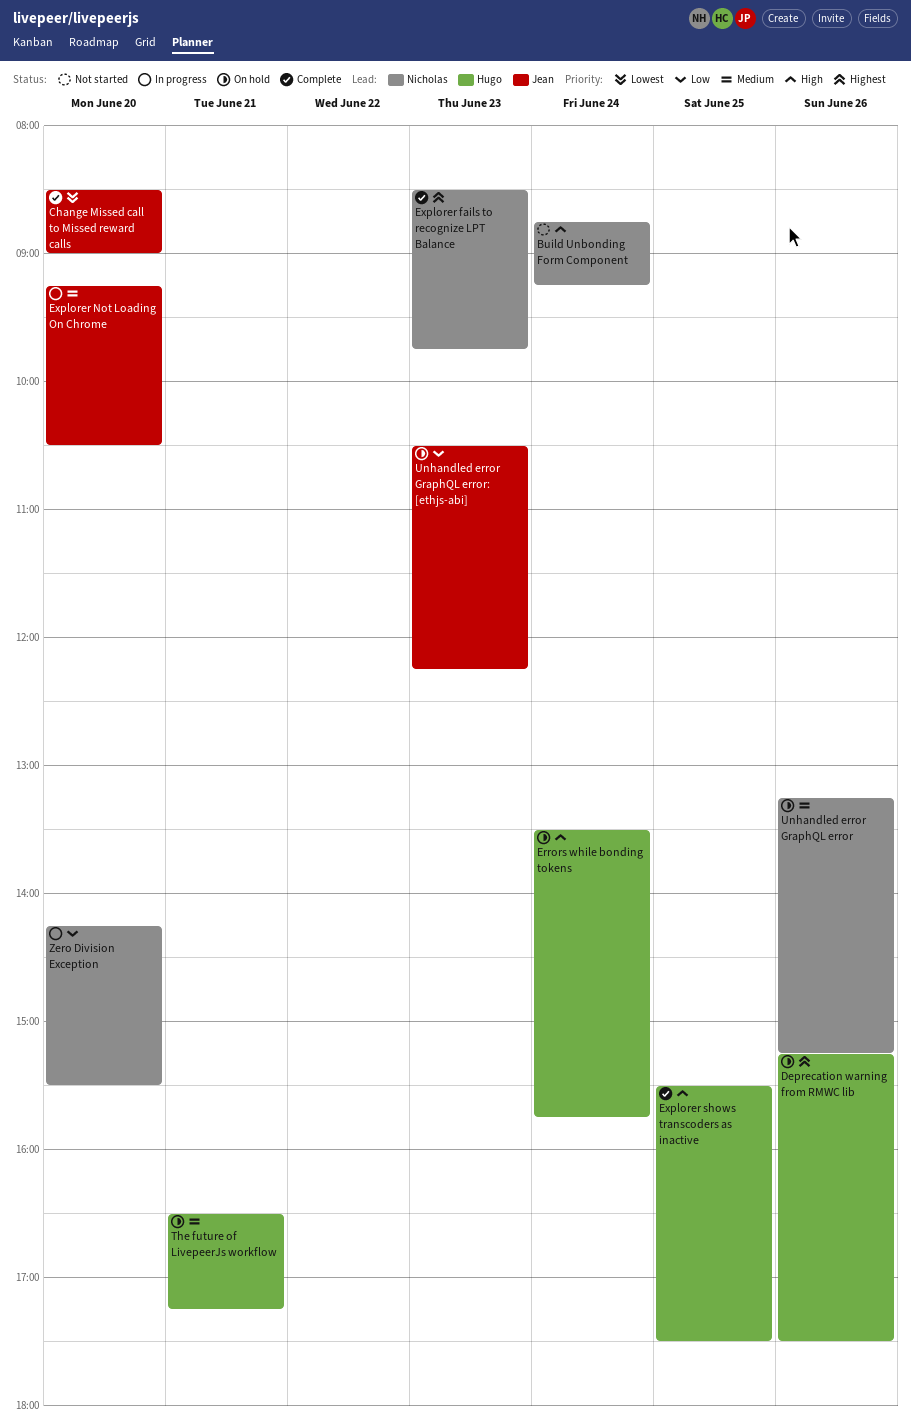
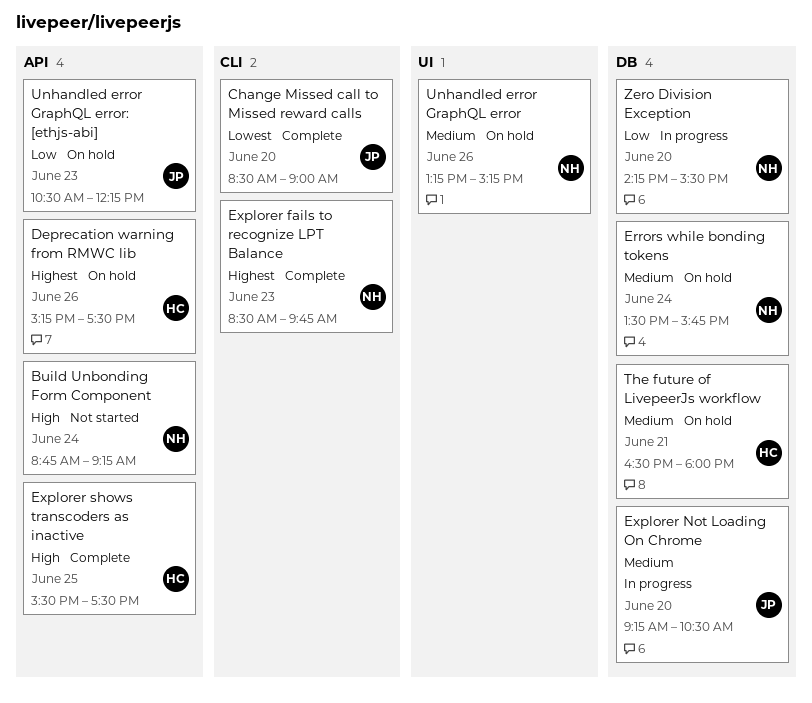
Errors while bonding tokens, owner: Hugo -> Nicholas
Errors while bonding tokens, priority: High -> Medium
The future of LivepeerJs workflow, ends: 17:15 -> 18:00

